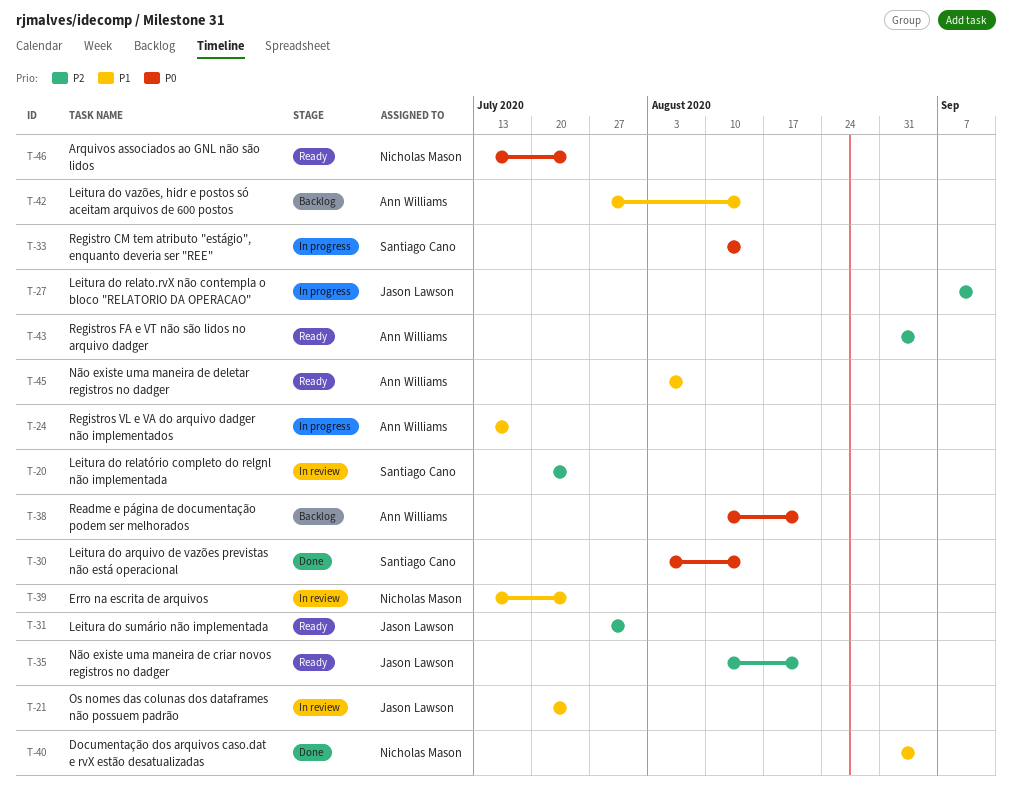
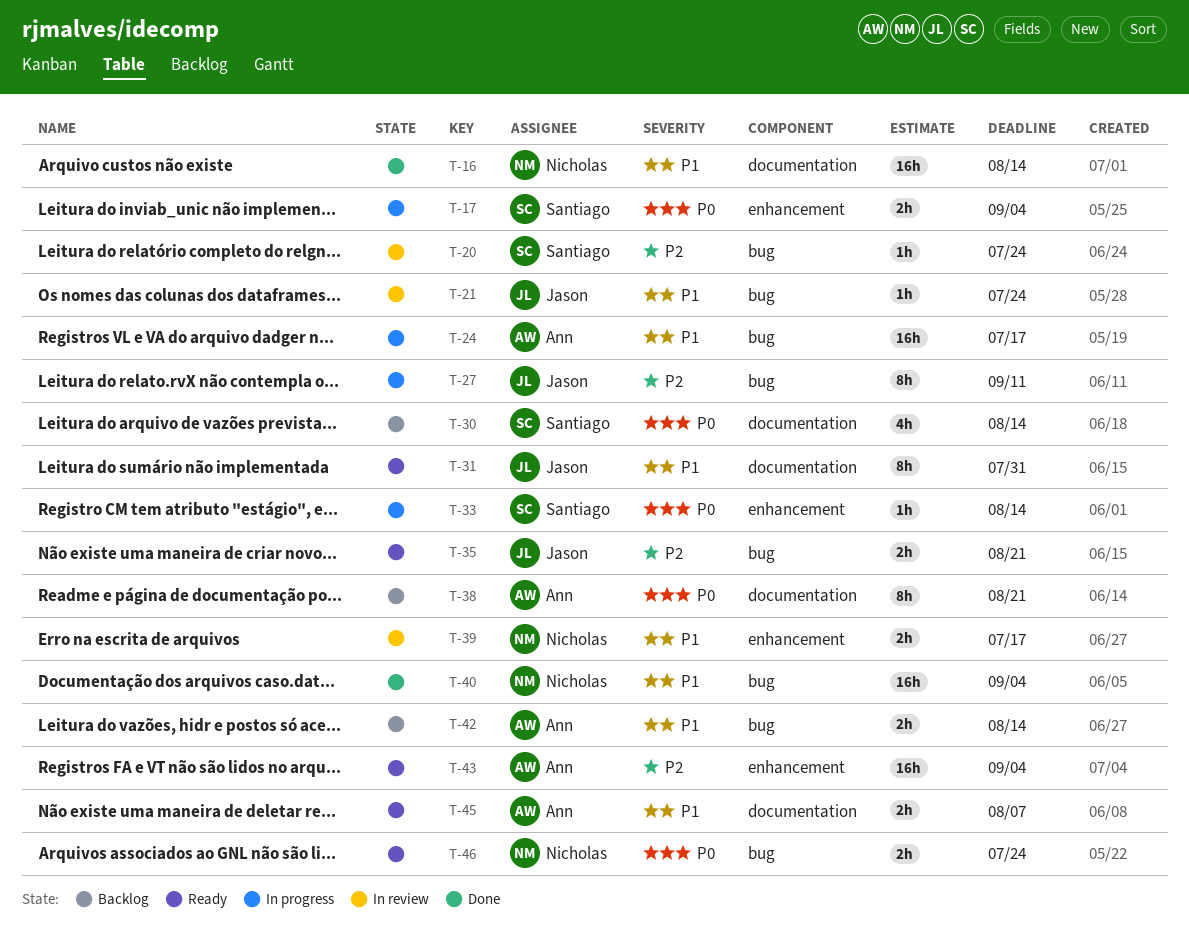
T-16: none -> present
T-17: none -> present
T-30, status: Done -> Backlog
T-31, priority: P2 -> P1
T-39, due: Jul 24 -> Jul 17

